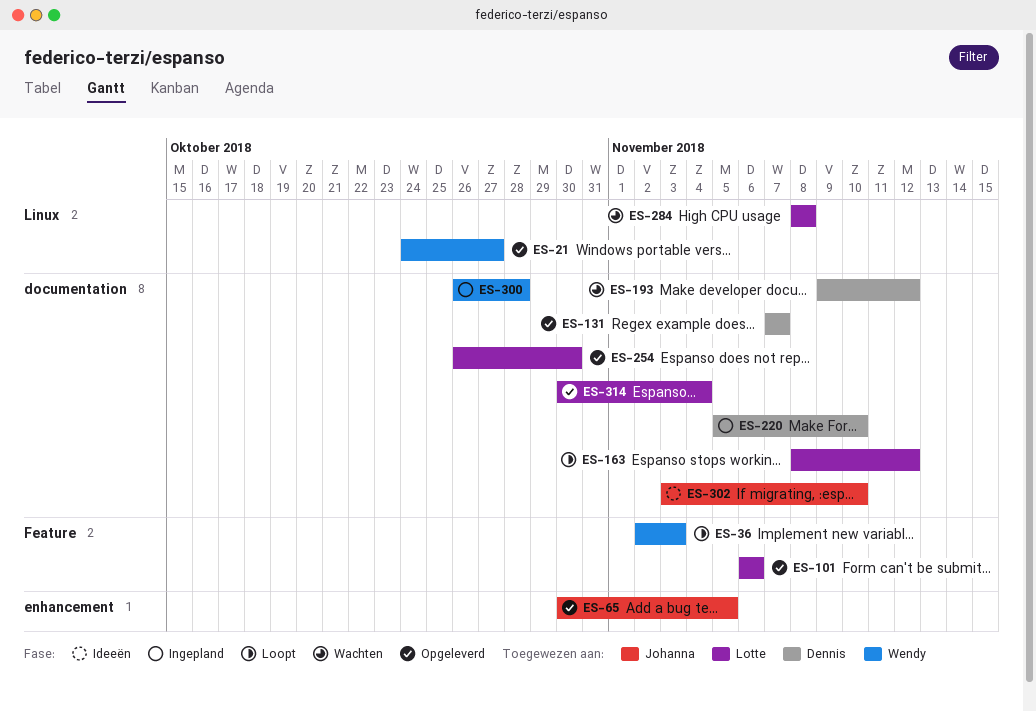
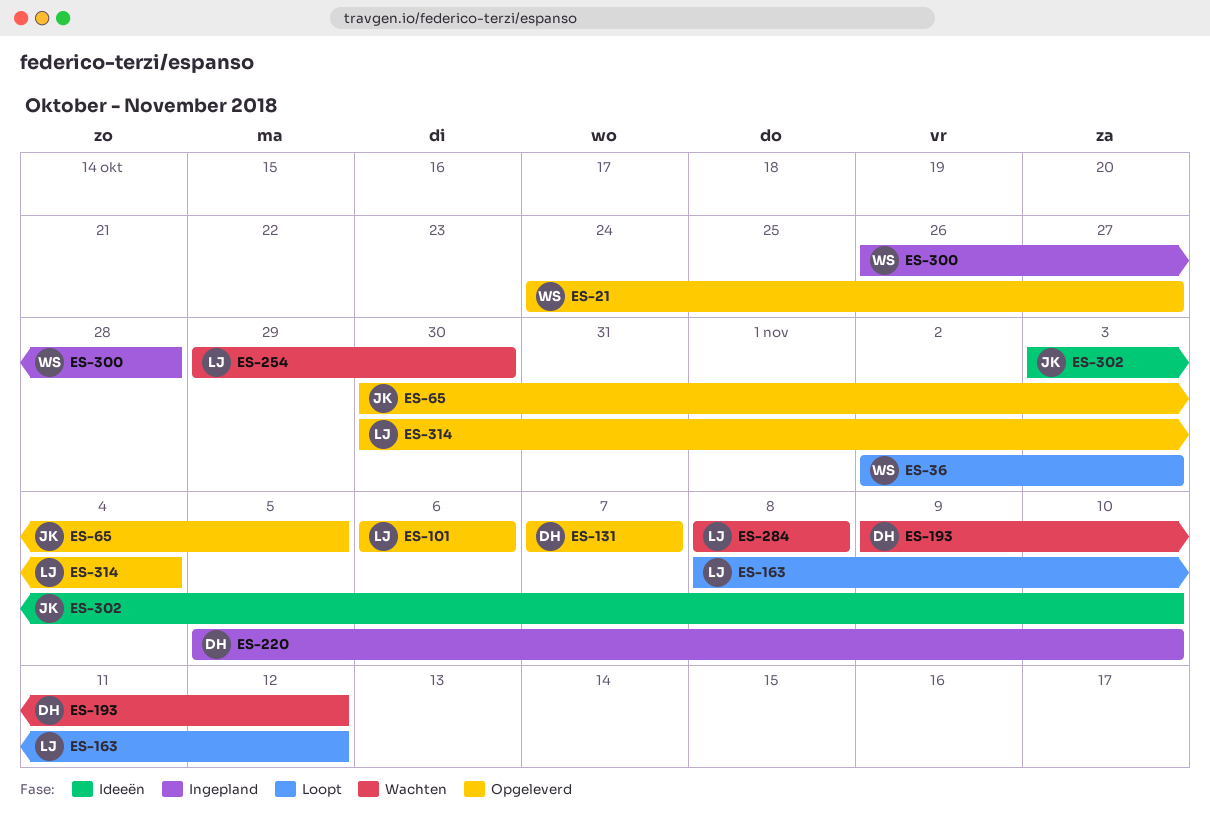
ES-254, status: Opgeleverd -> Wachten
ES-254, start: Oct 26 -> Oct 29

